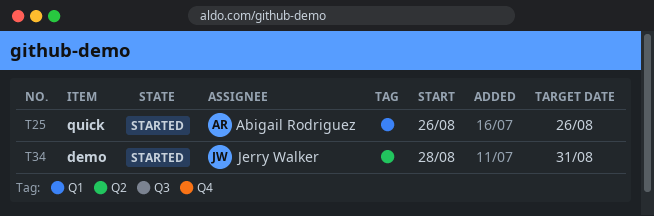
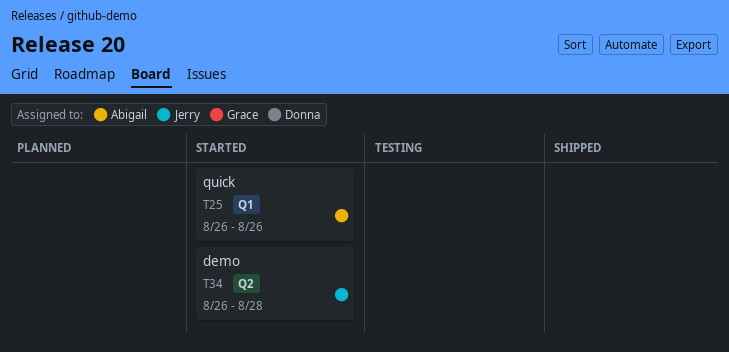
T34, start: Aug 28 -> Aug 26
T34, due: Aug 31 -> Aug 28

